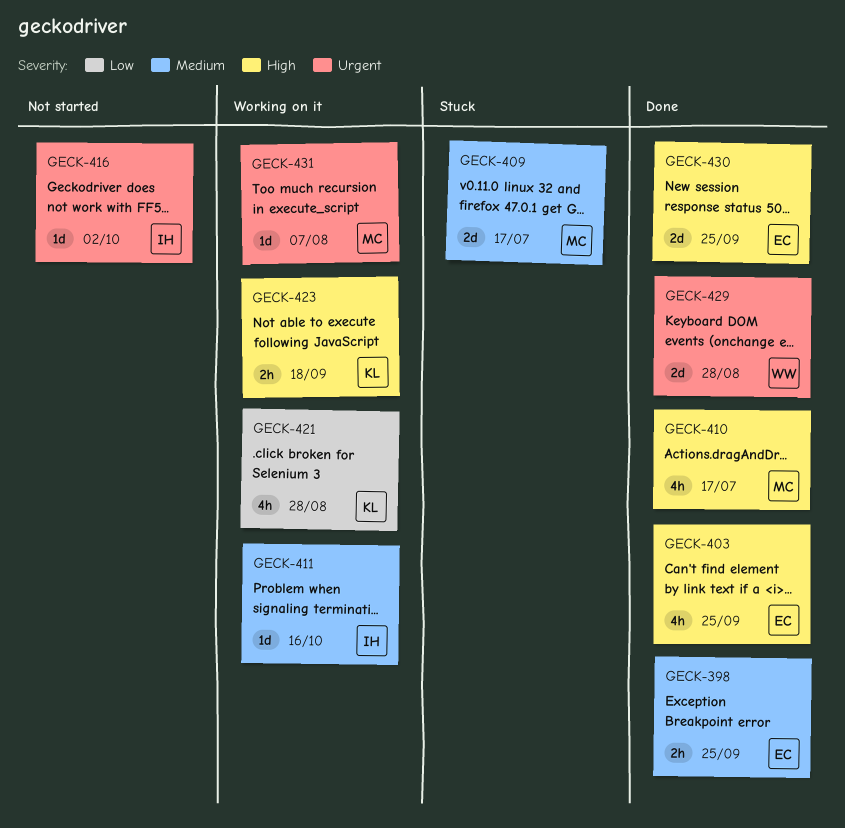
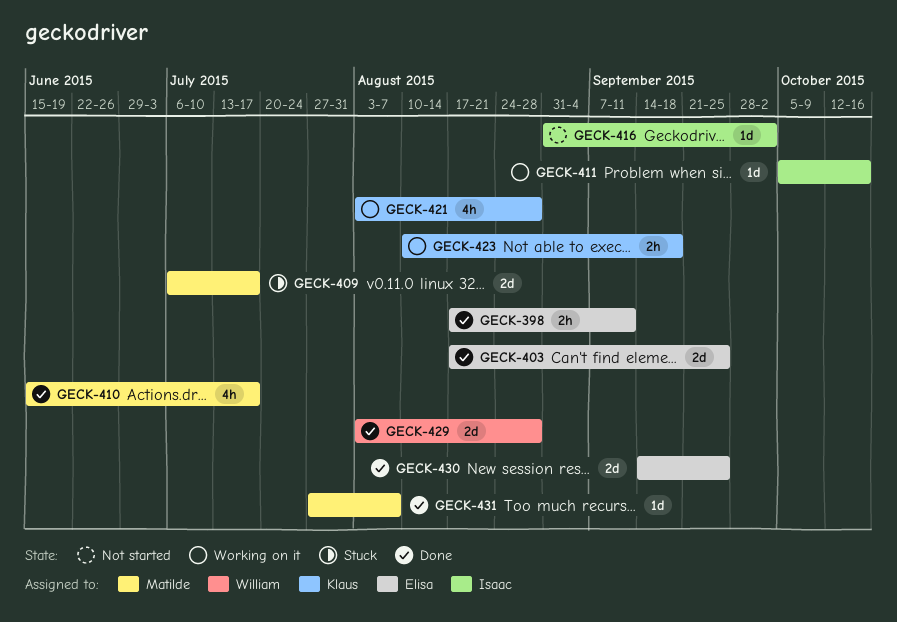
GECK-398, due: Sep 25 -> Sep 11
GECK-403, estimate: 4h -> 2d
GECK-431, status: Working on it -> Done

